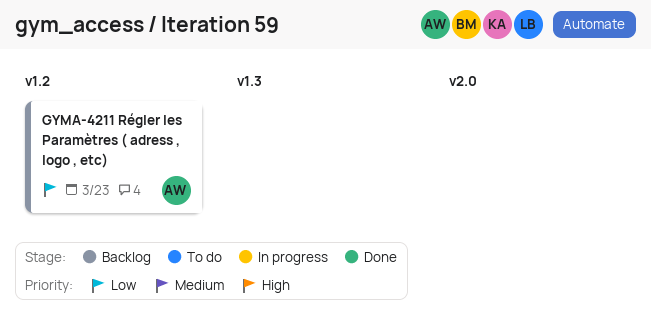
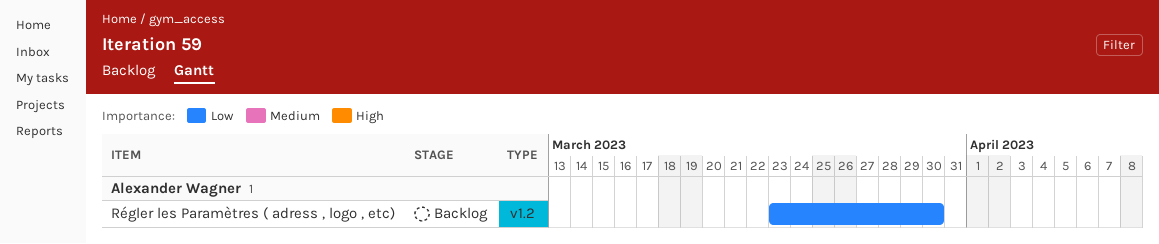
Régler les Paramètres ( adress , logo , etc), due: Mar 23 -> Mar 30

